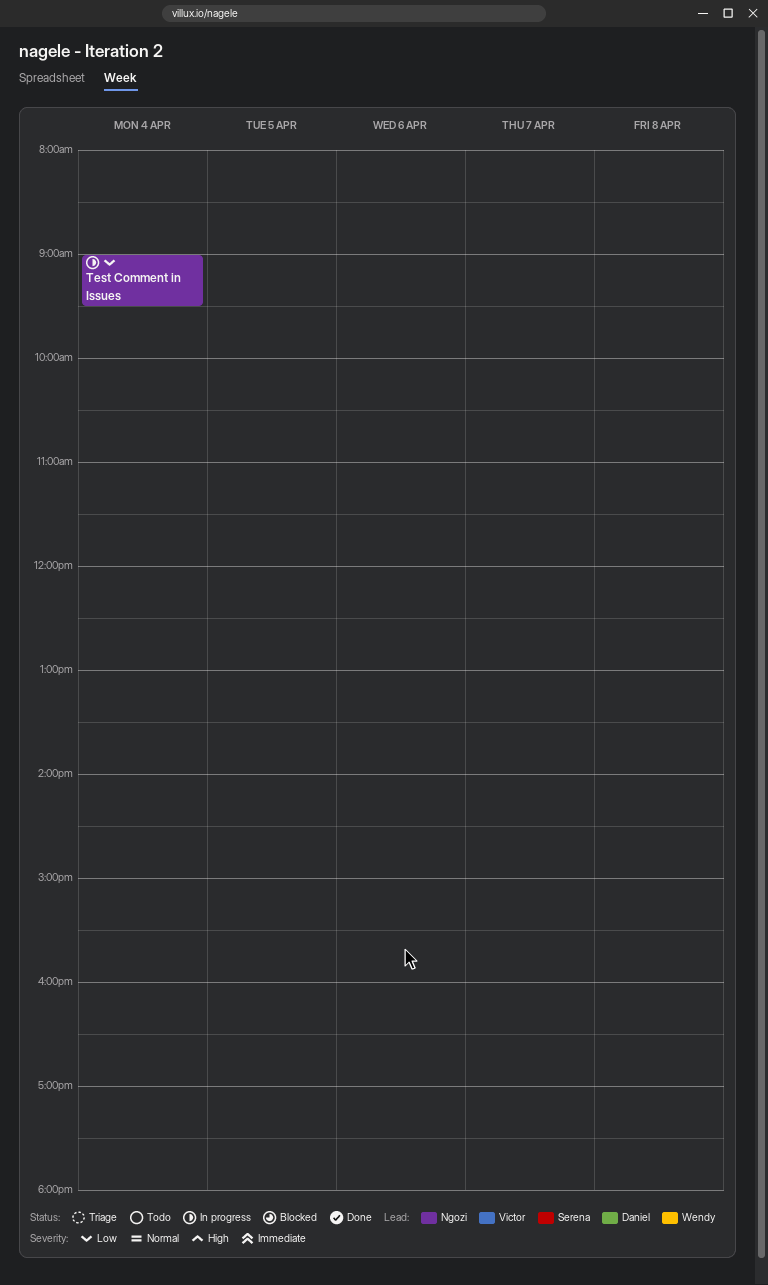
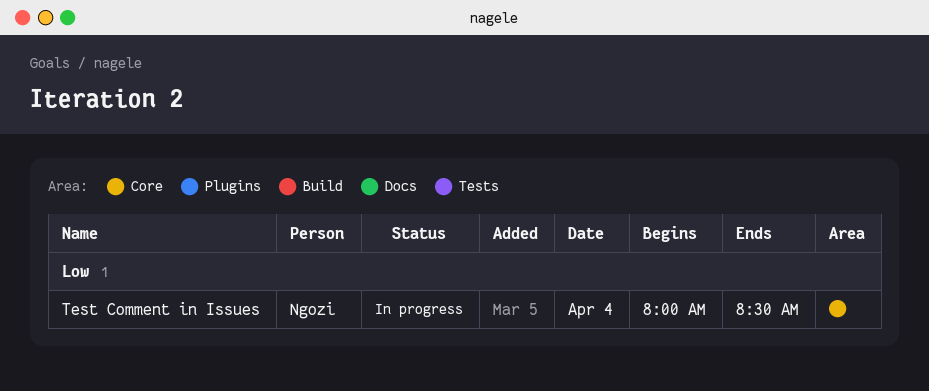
Test Comment in Issues, begins: 09:00 -> 08:00
Test Comment in Issues, ends: 09:30 -> 08:30

